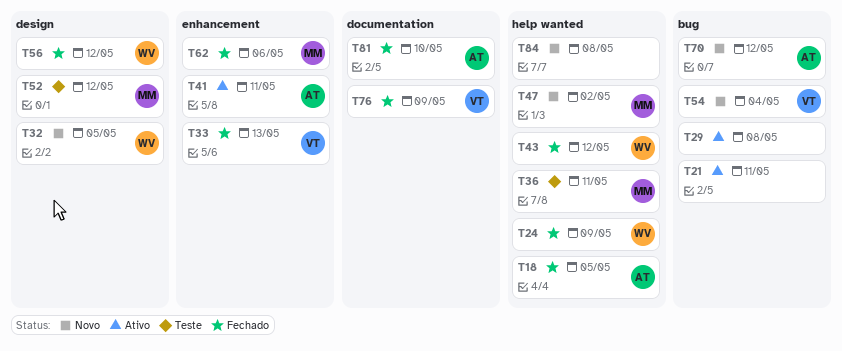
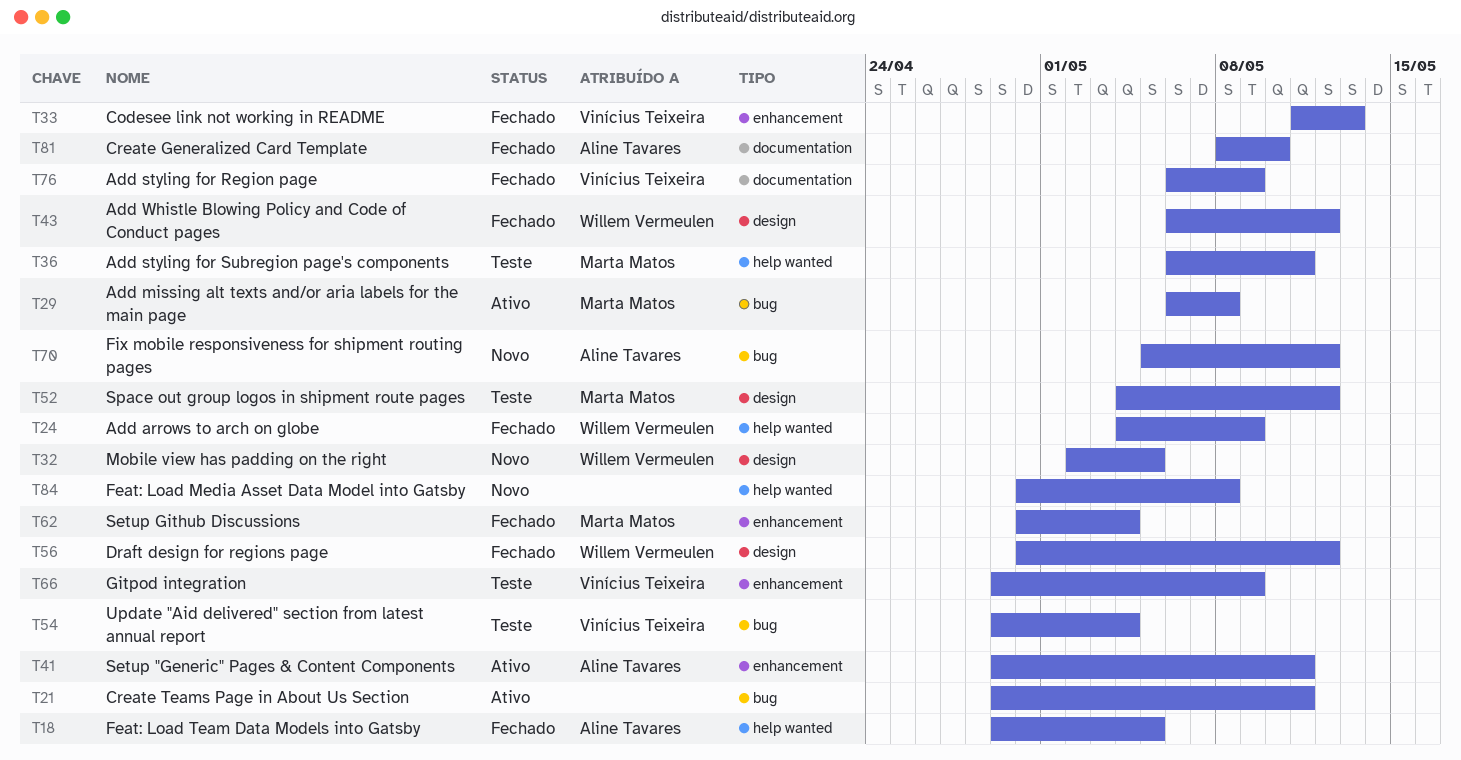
T29, owner: none -> Marta Matos
T43, label: help wanted -> design
T47: present -> none
T54, status: Novo -> Teste
T62, due: May 6 -> May 4
T66: none -> present

